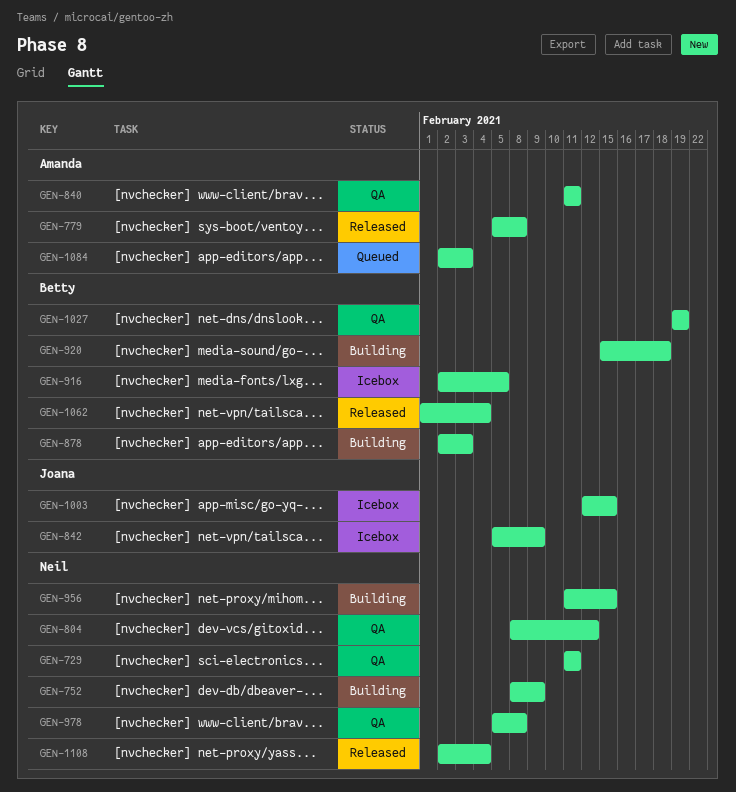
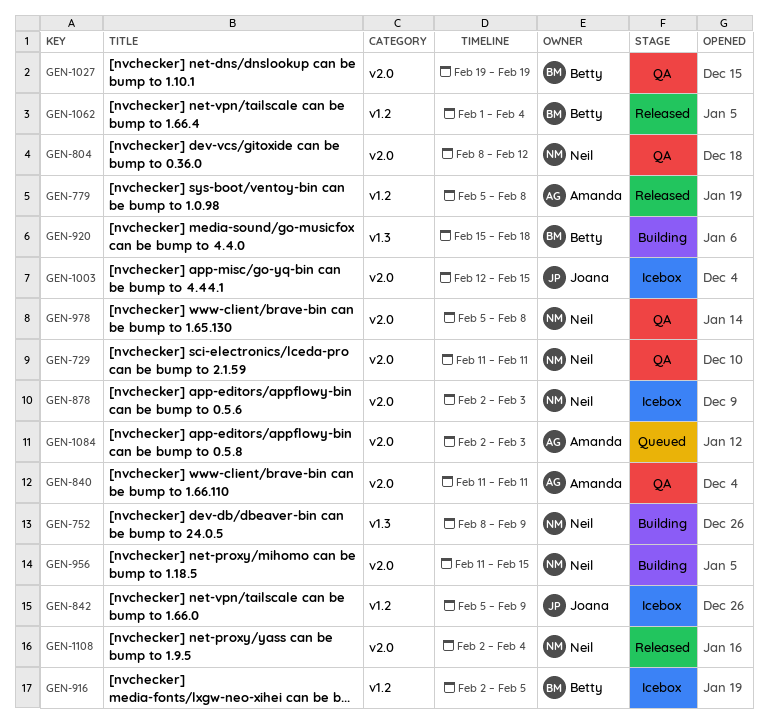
GEN-878, status: Building -> Icebox
GEN-878, owner: Betty -> Neil

